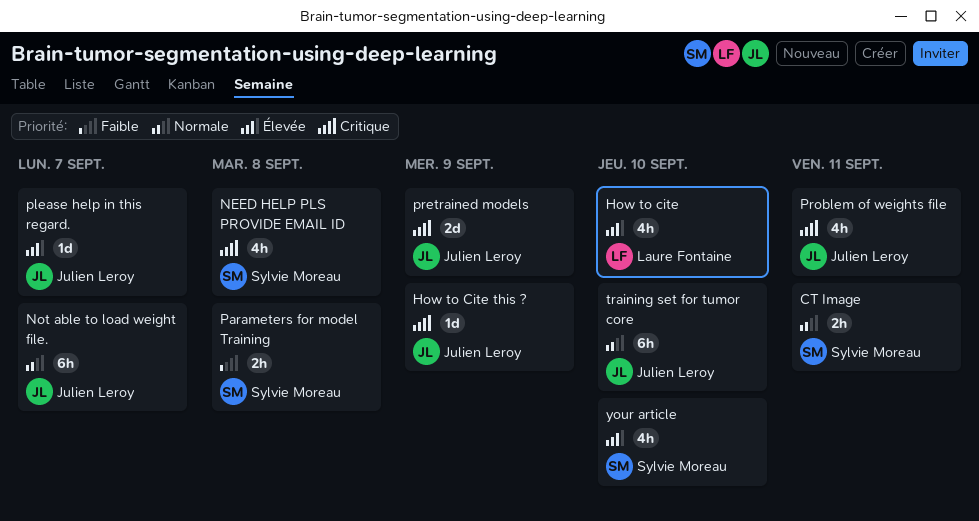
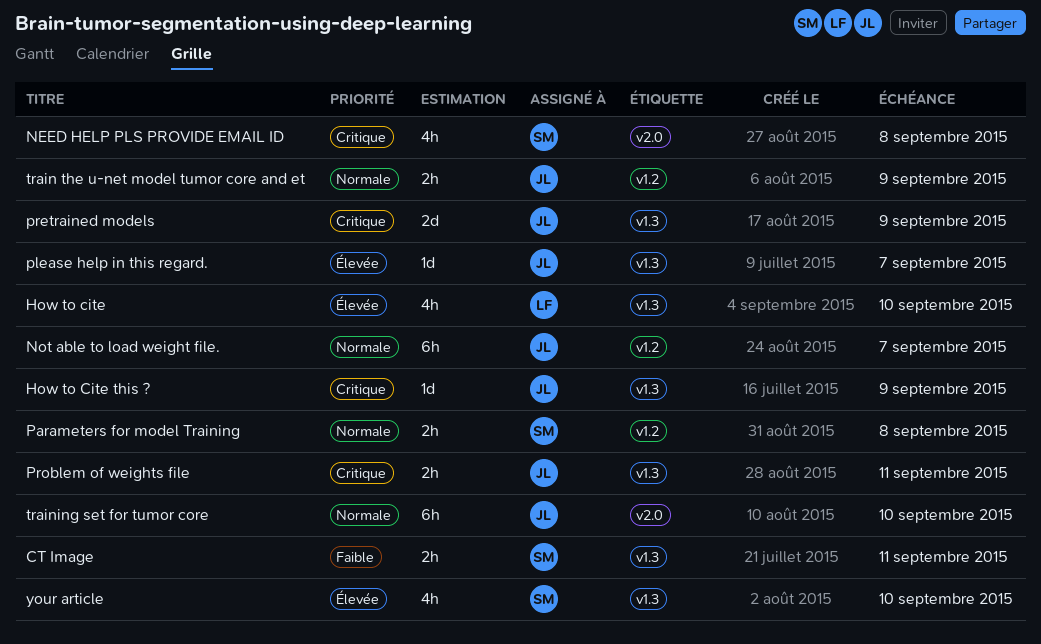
CT Image, priority: Normale -> Faible
Parameters for model Training, priority: Faible -> Normale
Problem of weights file, estimate: 4h -> 2h
train the u-net model tumor core and et: none -> present

